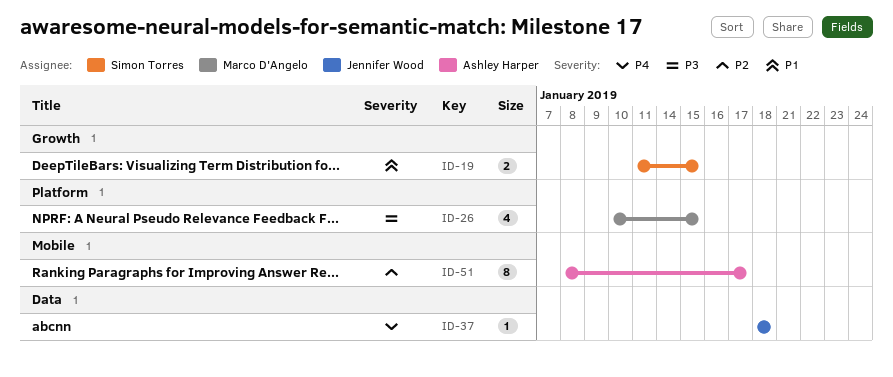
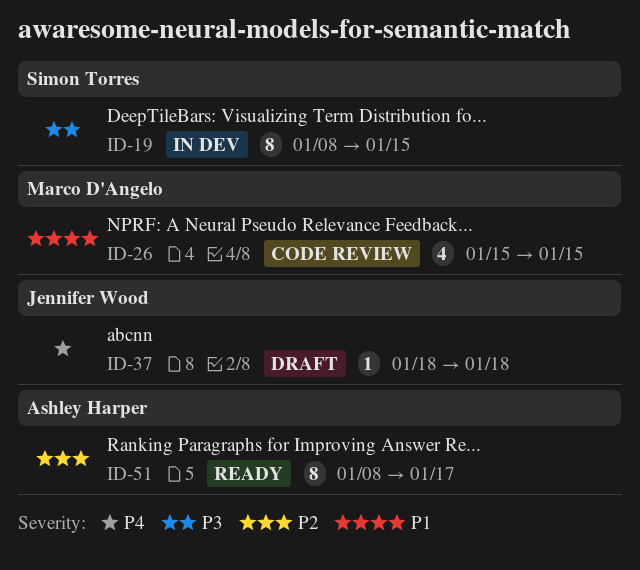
ID-19, priority: P1 -> P3
ID-19, estimate: 2 -> 8
ID-19, start: Jan 11 -> Jan 8
ID-26, priority: P3 -> P1
ID-26, start: Jan 10 -> Jan 15

